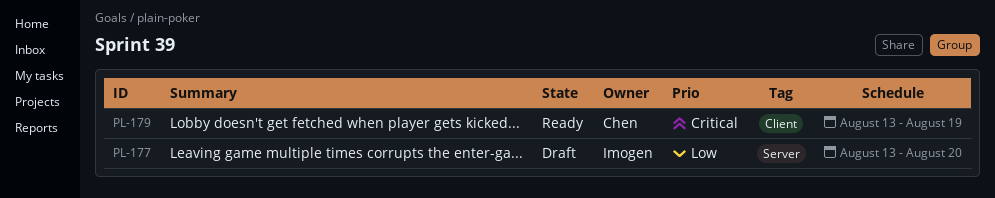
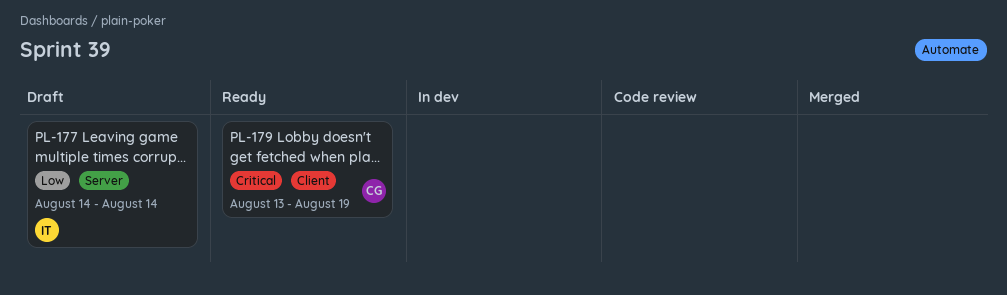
PL-177, start: Aug 13 -> Aug 14
PL-177, due: Aug 20 -> Aug 14

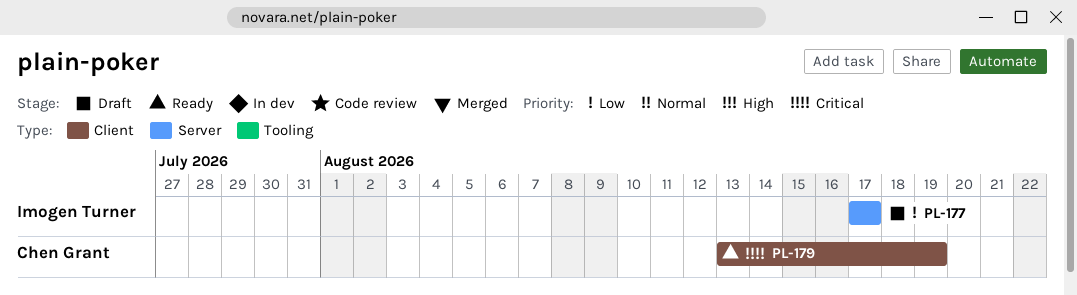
PL-177, start: Aug 14 -> Aug 17
PL-177, due: Aug 14 -> Aug 17

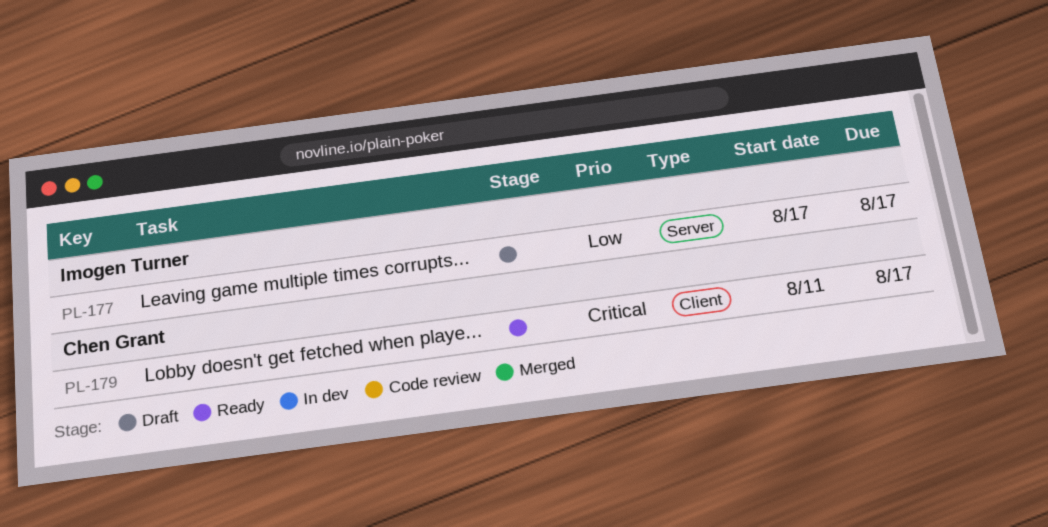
PL-179, start: Aug 13 -> Aug 11
PL-179, due: Aug 19 -> Aug 17

